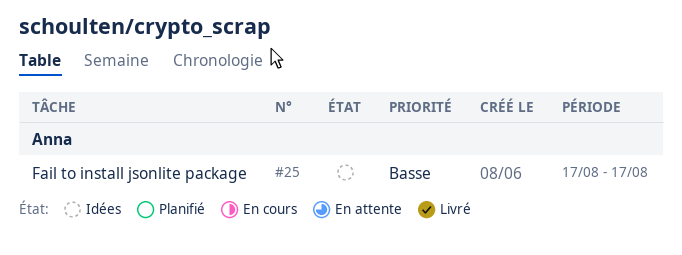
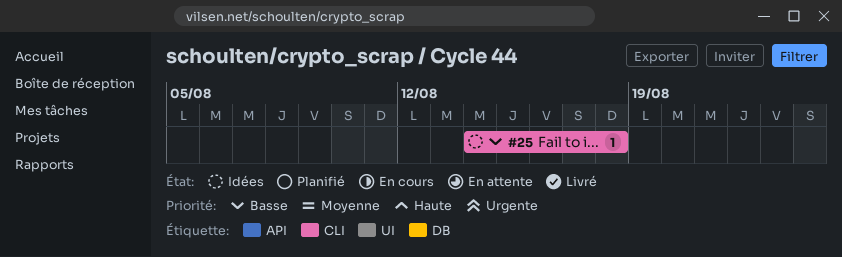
#25, start: Aug 17 -> Aug 14
#25, due: Aug 17 -> Aug 18

